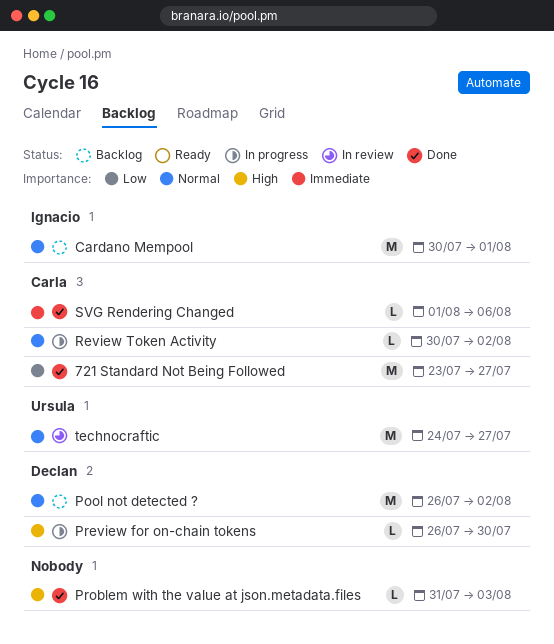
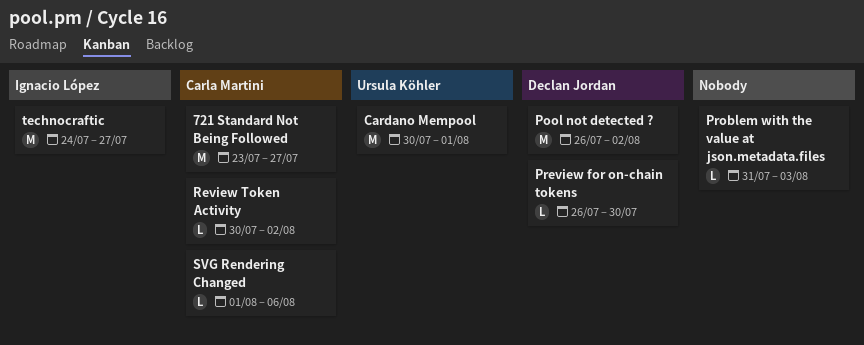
Cardano Mempool, owner: Ignacio López -> Ursula Köhler
technocraftic, owner: Ursula Köhler -> Ignacio López

